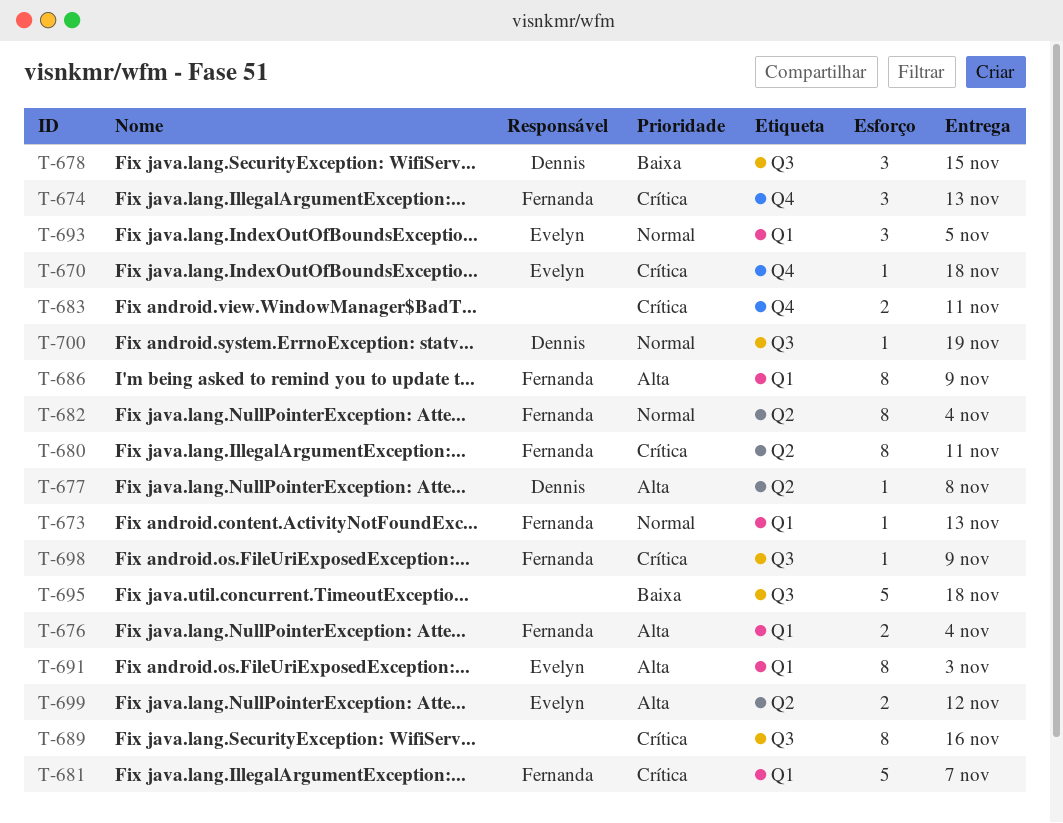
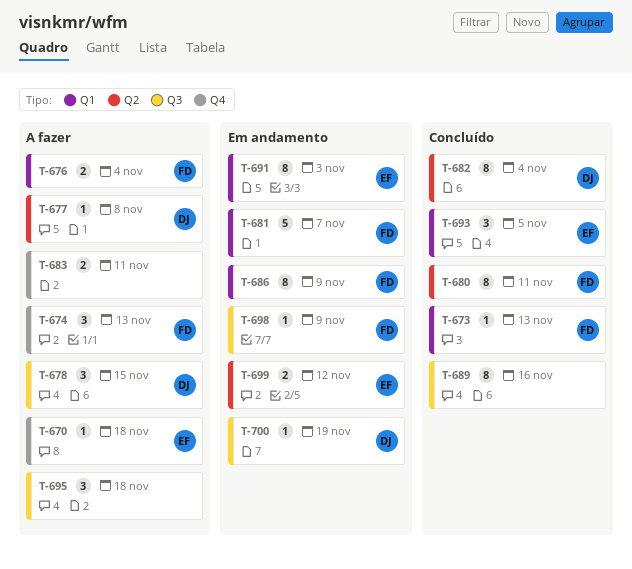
T-682, owner: Fernanda -> Dennis
T-695, estimate: 5 -> 3

